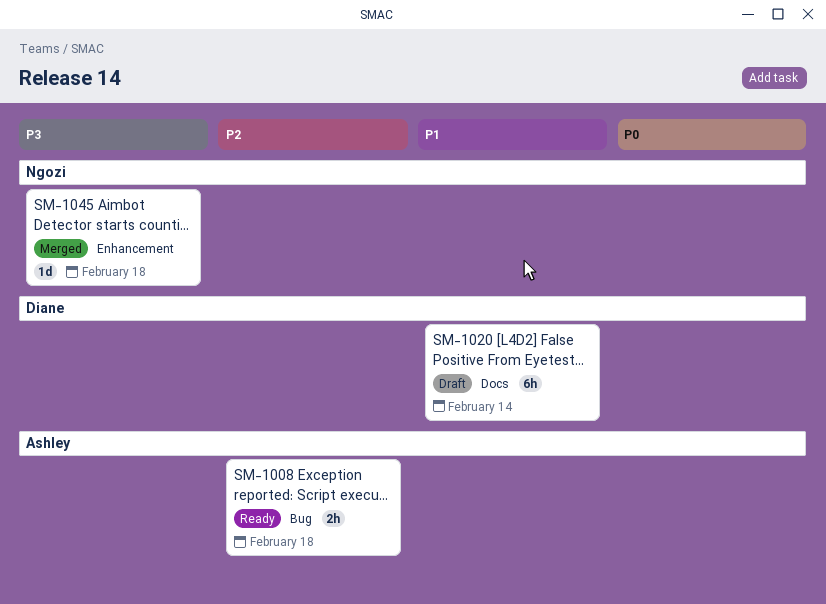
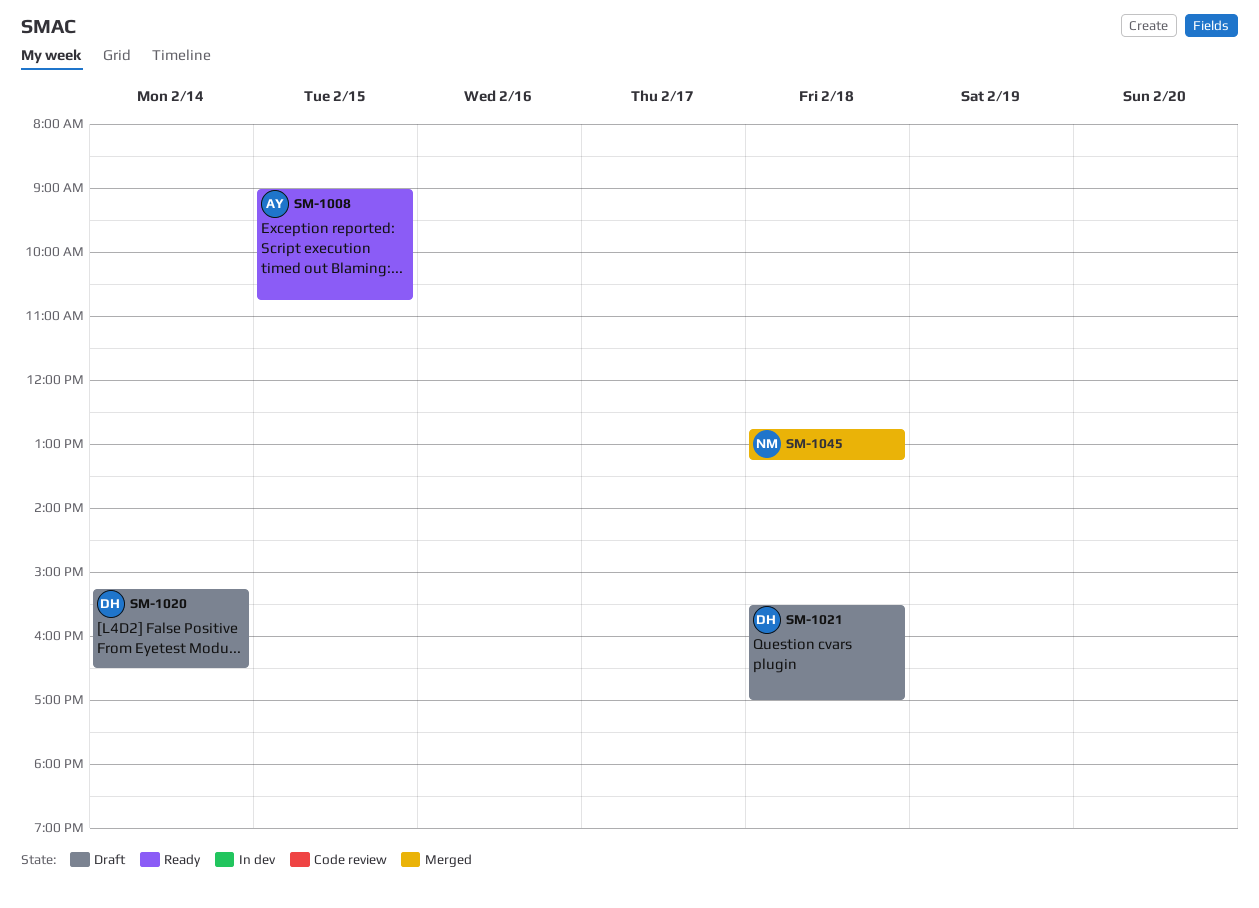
SM-1008, day: Feb 18 -> Feb 15
SM-1021: none -> present

